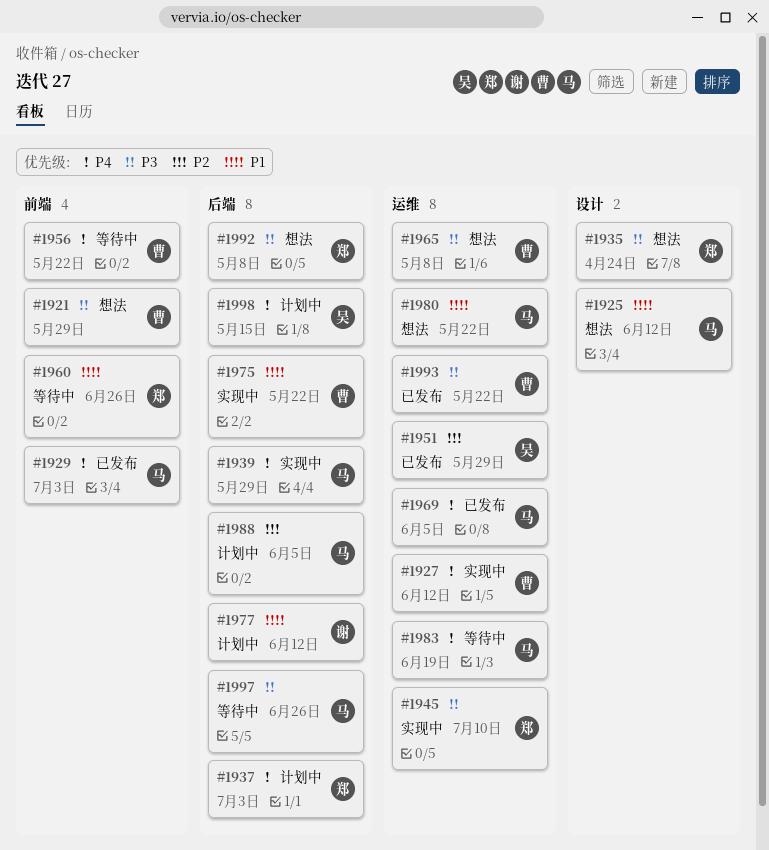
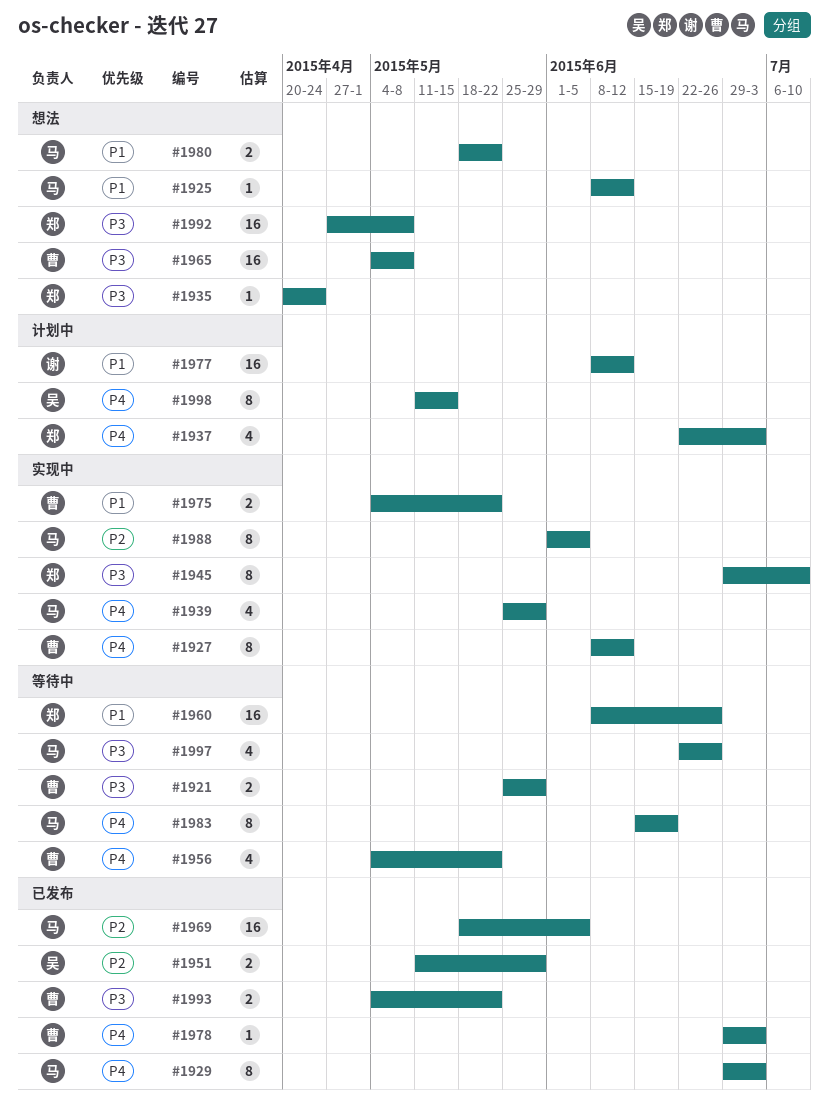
#1921, status: 想法 -> 等待中
#1969, priority: P4 -> P2
#1978: none -> present
#1988, status: 计划中 -> 实现中

